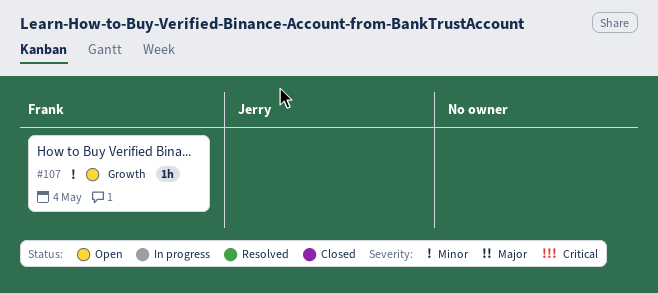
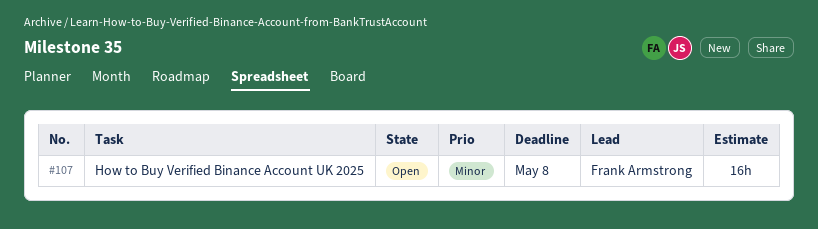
#107, estimate: 1h -> 16h
#107, due: May 4 -> May 8

